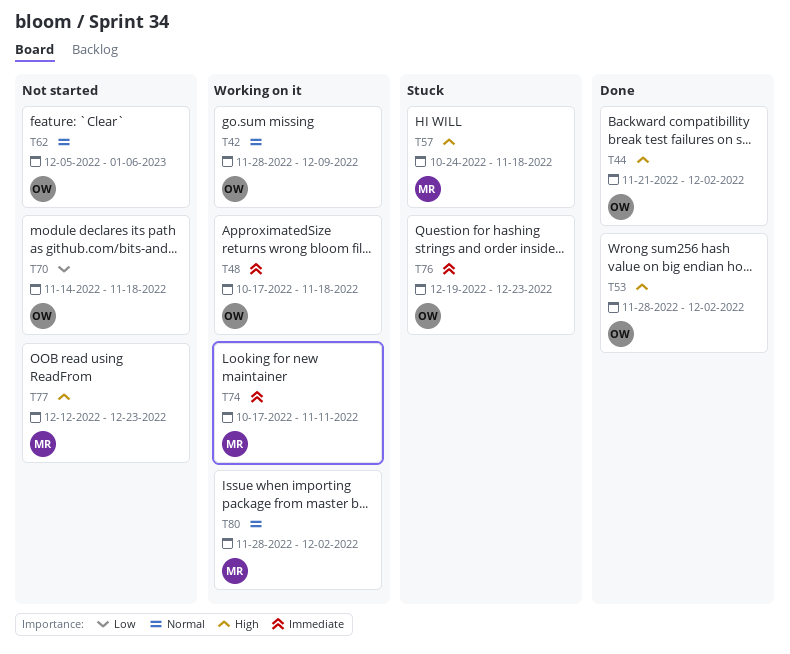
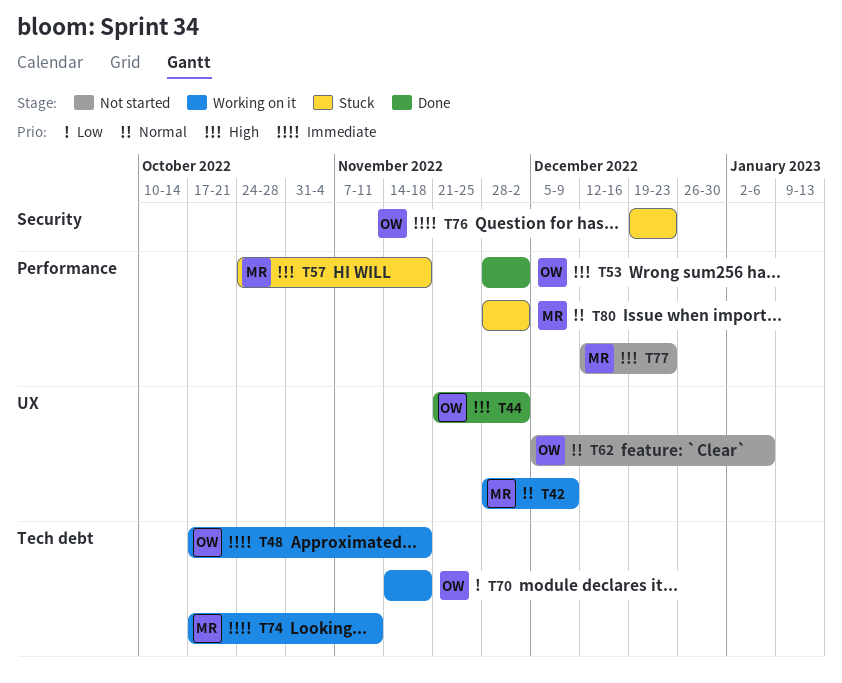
T42, owner: OW -> MR
T70, status: Not started -> Working on it
T80, status: Working on it -> Stuck

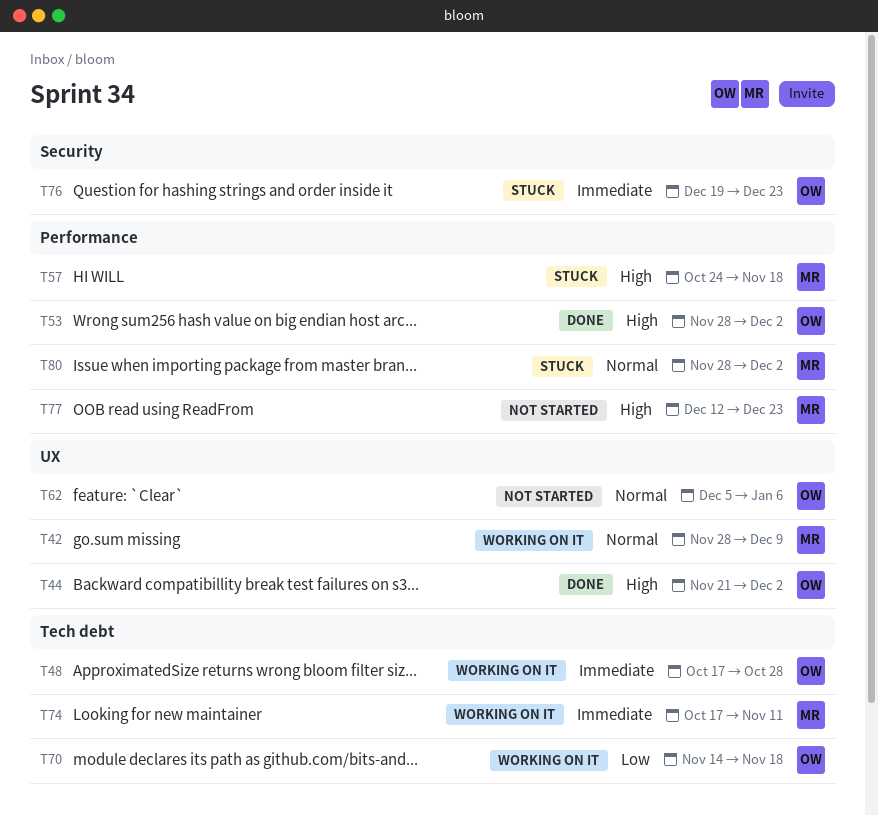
T48, due: Nov 18 -> Oct 28

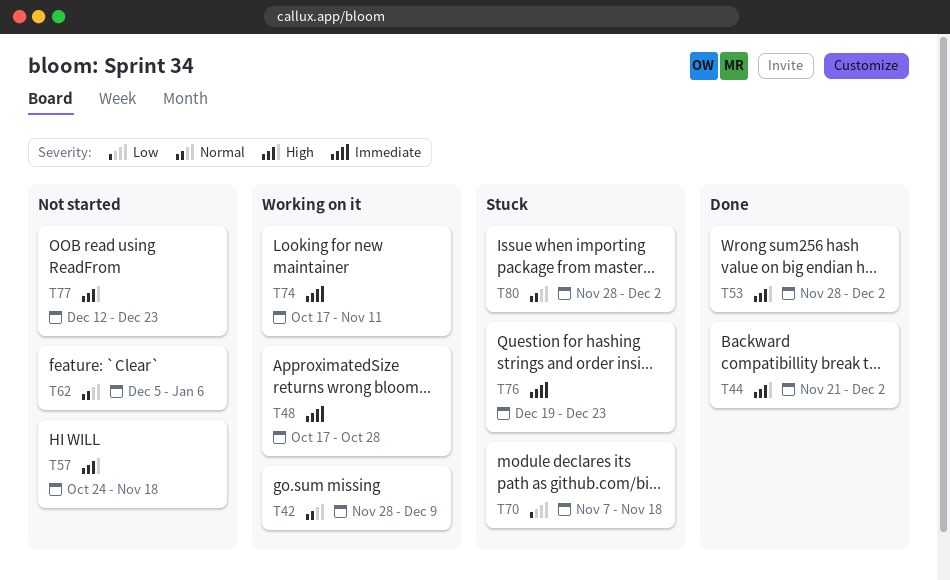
T57, status: Stuck -> Not started
T70, status: Working on it -> Stuck
T70, start: Nov 14 -> Nov 7

